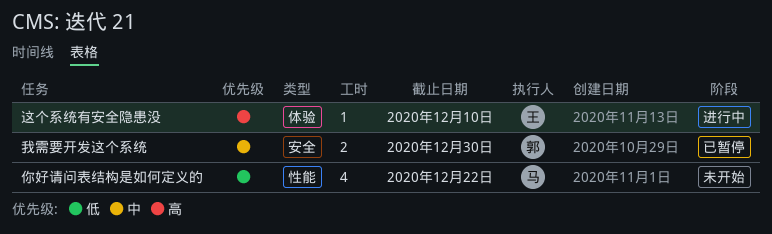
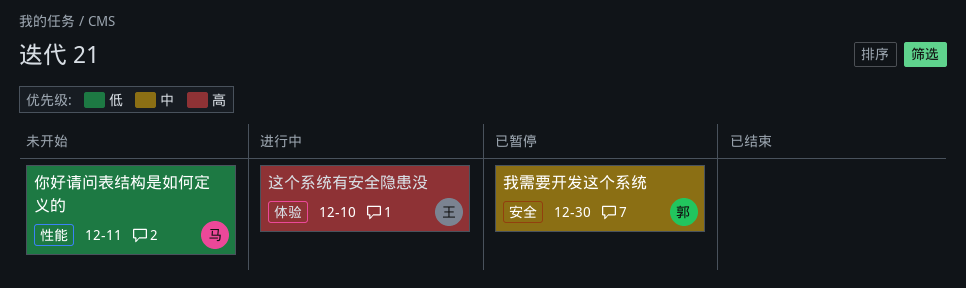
你好请问表结构是如何定义的, due: Dec 22 -> Dec 11

